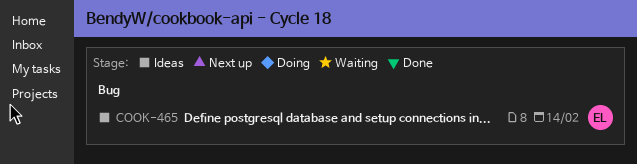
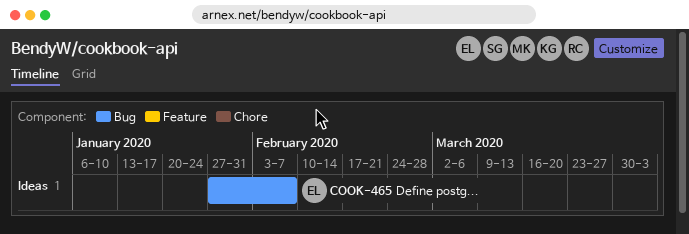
COOK-465, due: Feb 14 -> Feb 7

